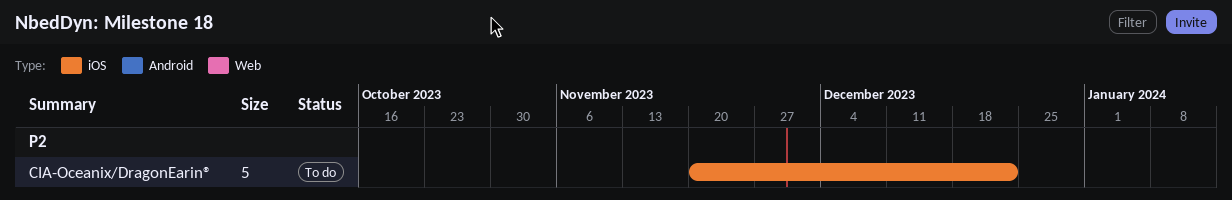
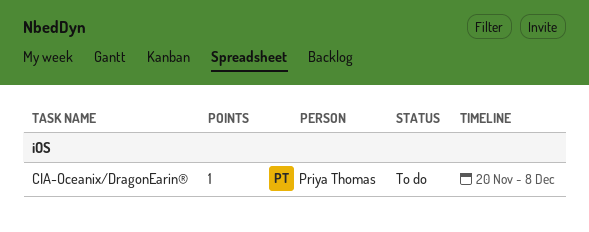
CIA-Oceanix/DragonEarin®, estimate: 5 -> 1
CIA-Oceanix/DragonEarin®, due: Dec 22 -> Dec 8

